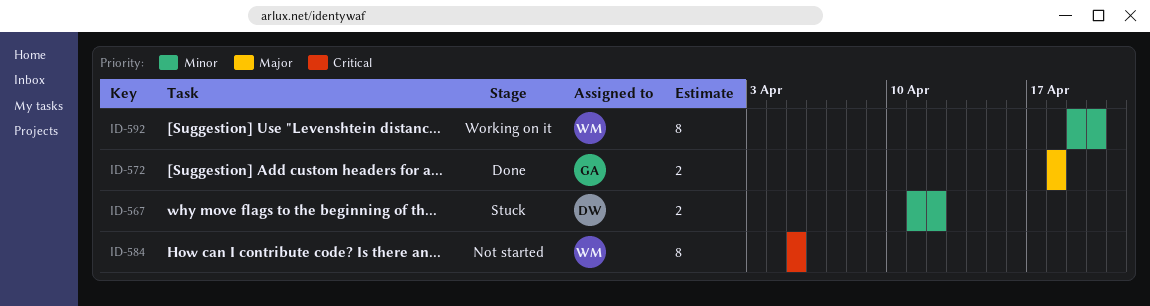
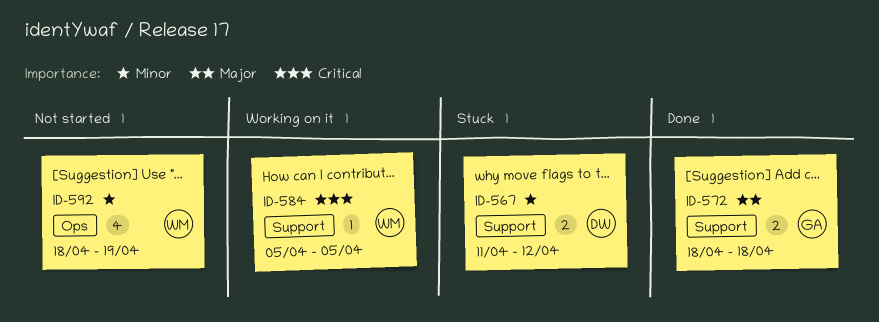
ID-584, status: Not started -> Working on it
ID-584, estimate: 8 -> 1
ID-592, status: Working on it -> Not started
ID-592, estimate: 8 -> 4
ID-592, start: Apr 19 -> Apr 18
ID-592, due: Apr 20 -> Apr 19

